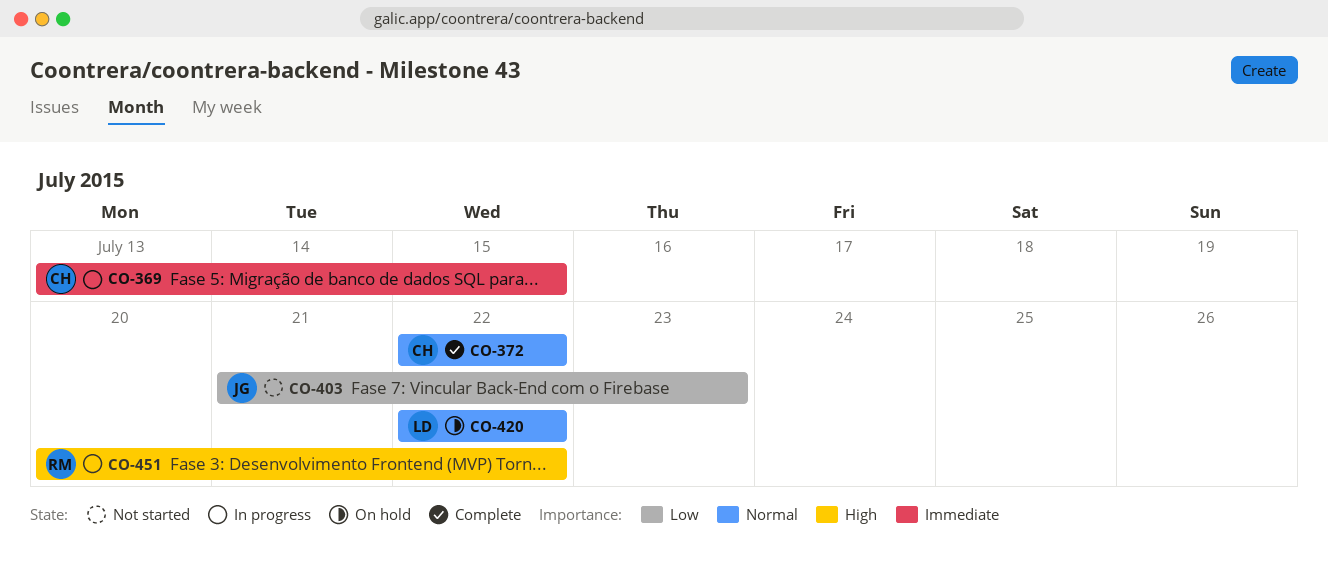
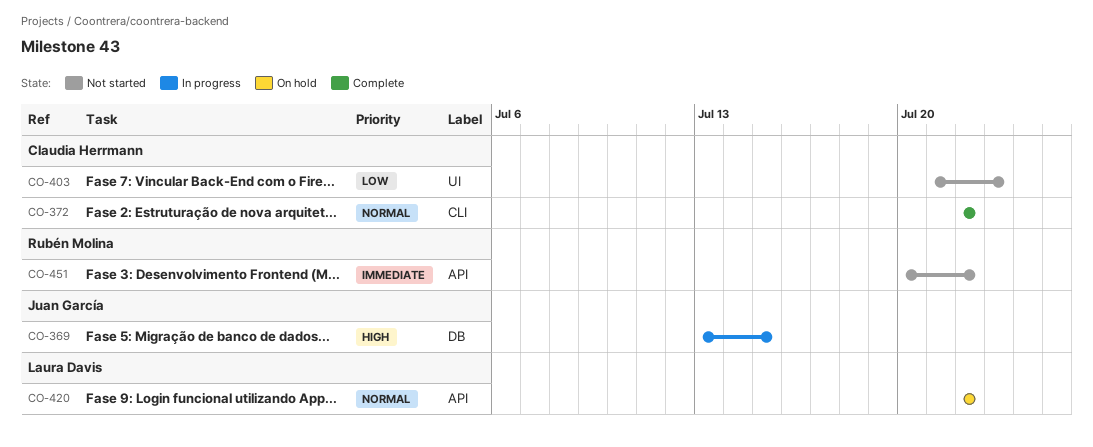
CO-369, owner: Claudia Herrmann -> Juan García
CO-369, priority: Immediate -> High
CO-403, owner: Juan García -> Claudia Herrmann
CO-451, status: In progress -> Not started
CO-451, priority: High -> Immediate

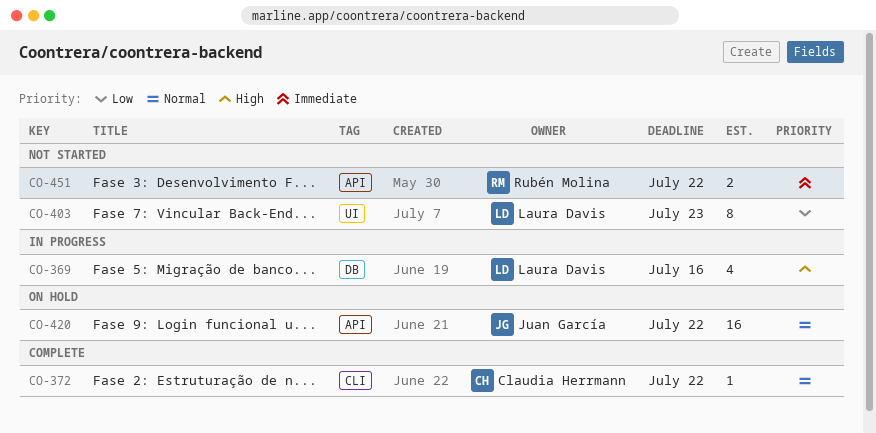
CO-369, owner: Juan García -> Laura Davis
CO-369, due: Jul 15 -> Jul 16
CO-403, owner: Claudia Herrmann -> Laura Davis
CO-420, owner: Laura Davis -> Juan García

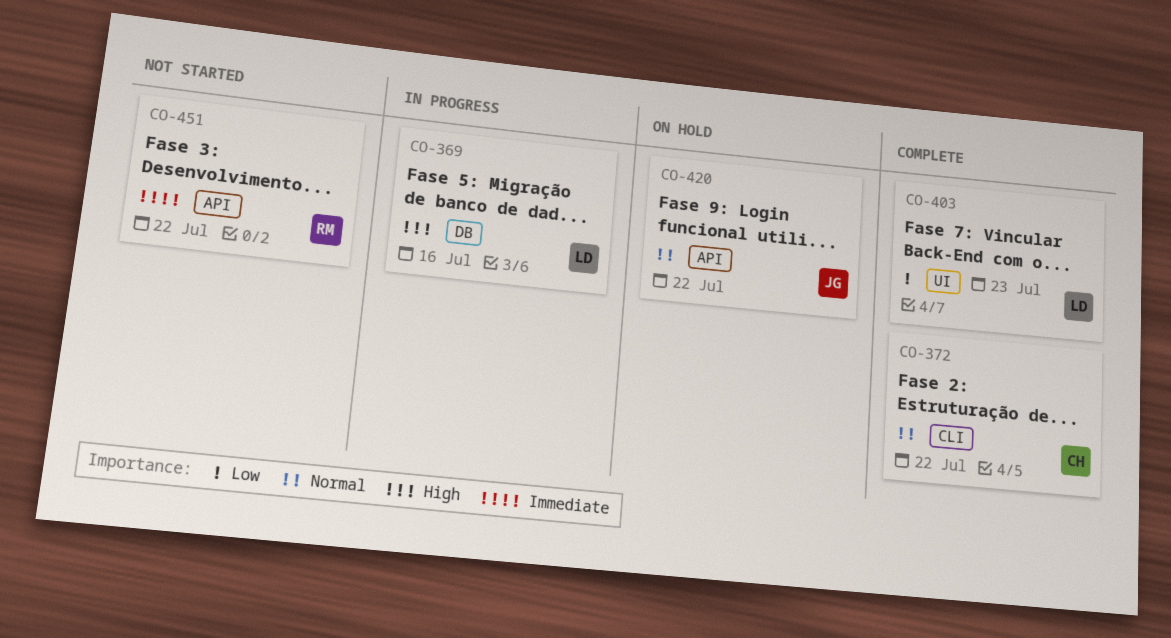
CO-403, status: Not started -> Complete

